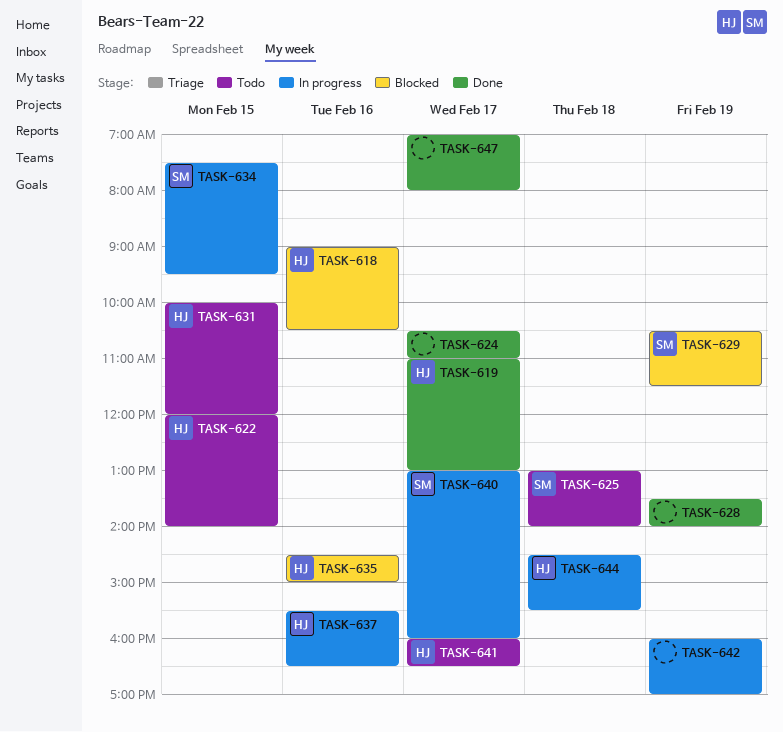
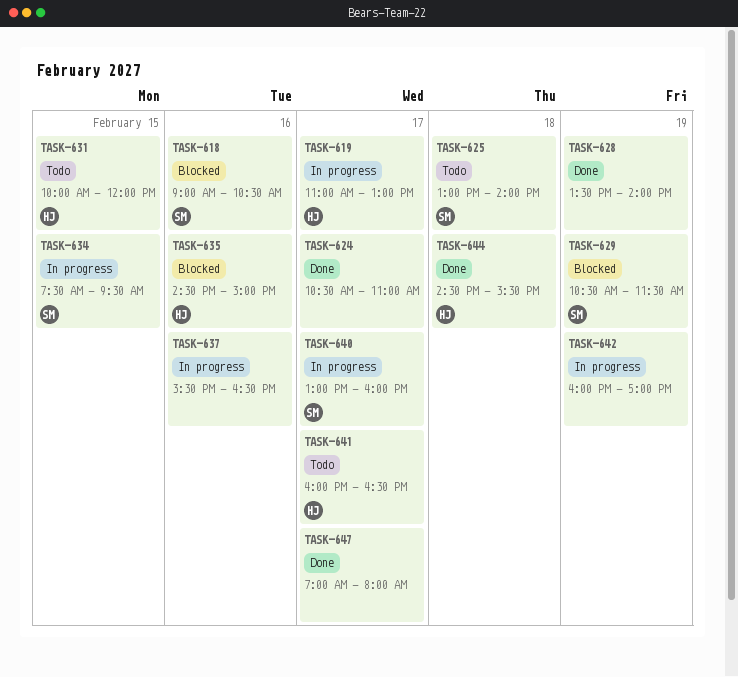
TASK-618, owner: HJ -> SM
TASK-619, status: Done -> In progress
TASK-622: present -> none
TASK-637, owner: HJ -> none
TASK-644, status: In progress -> Done

